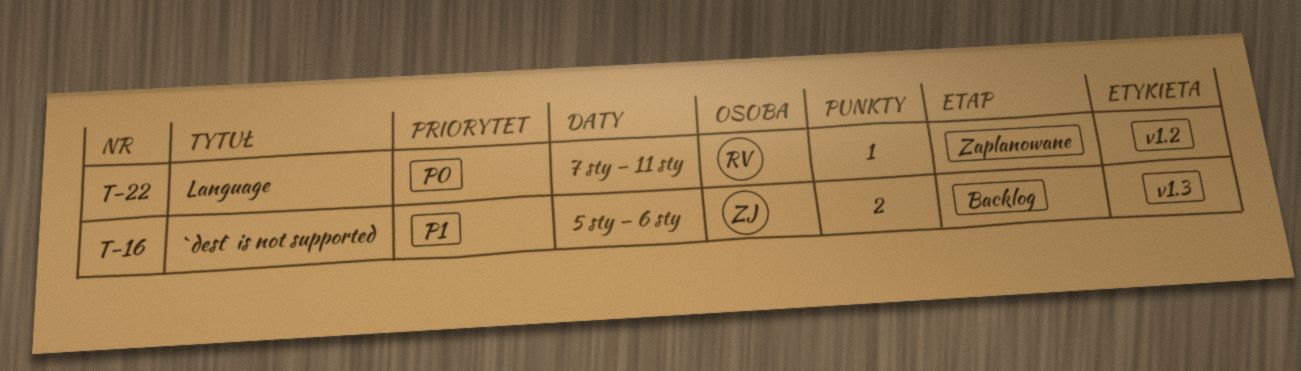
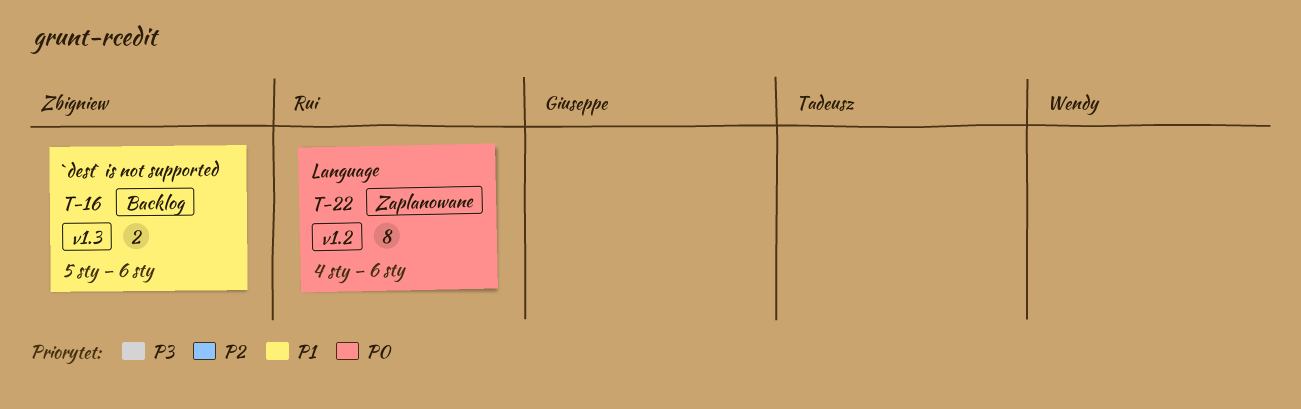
T-22, estimate: 1 -> 8
T-22, start: Jan 7 -> Jan 4
T-22, due: Jan 11 -> Jan 6

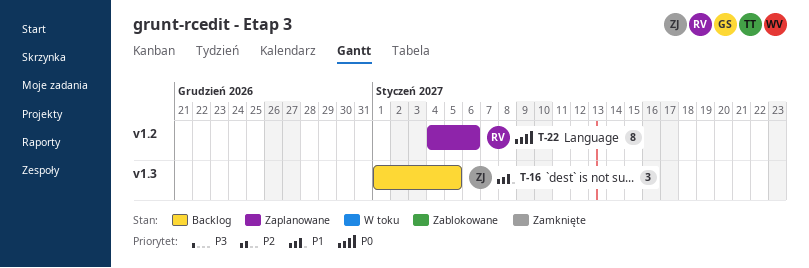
T-16, estimate: 2 -> 3
T-16, start: Jan 5 -> Jan 1
T-16, due: Jan 6 -> Jan 5

